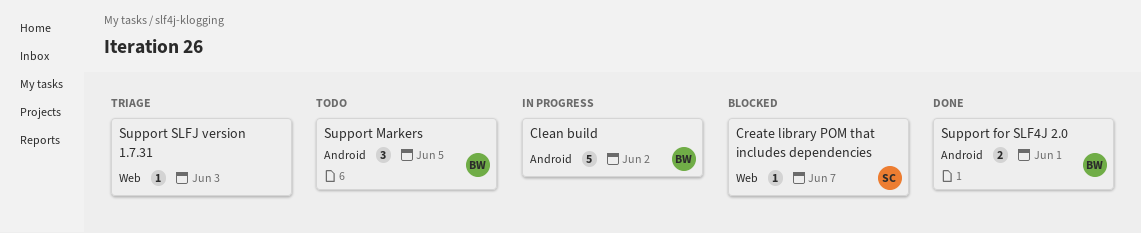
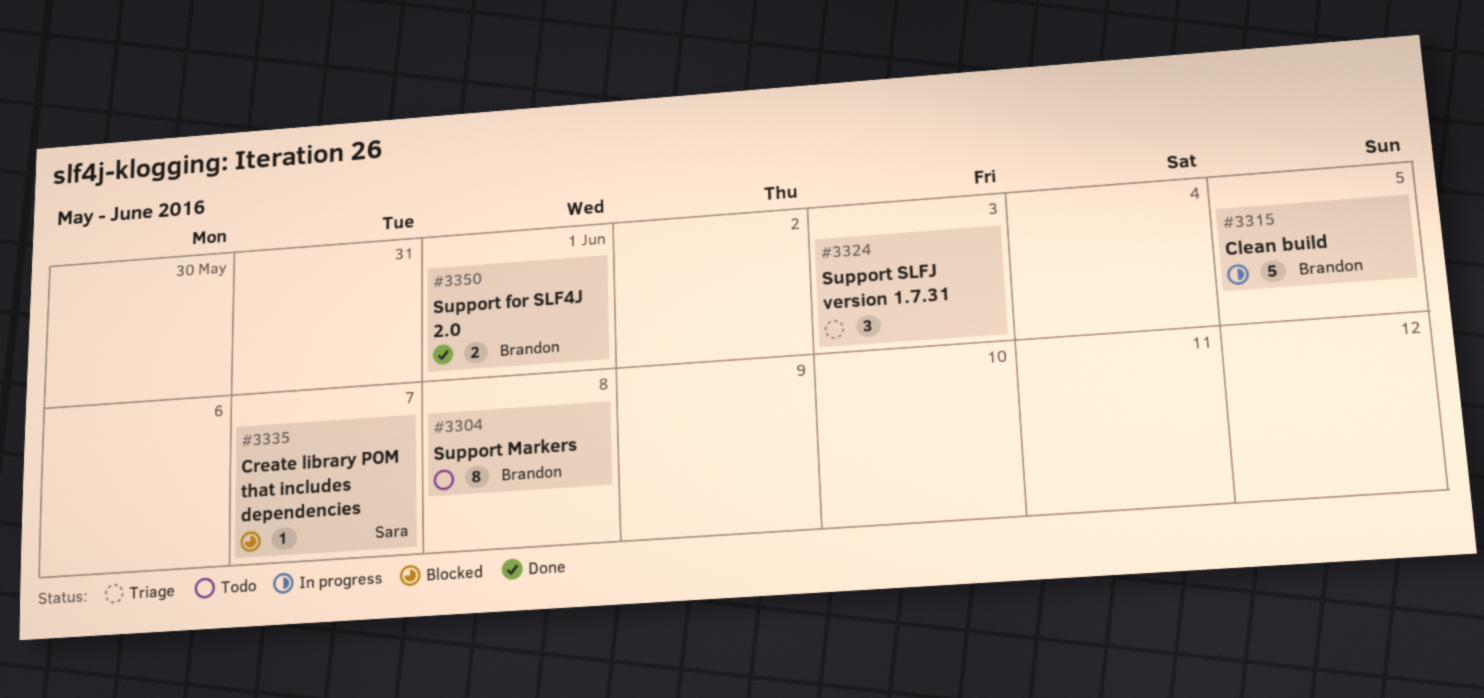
Clean build, due: Jun 2 -> Jun 5
Support Markers, estimate: 3 -> 8
Support Markers, due: Jun 5 -> Jun 8
Support SLFJ version 1.7.31, estimate: 1 -> 3

